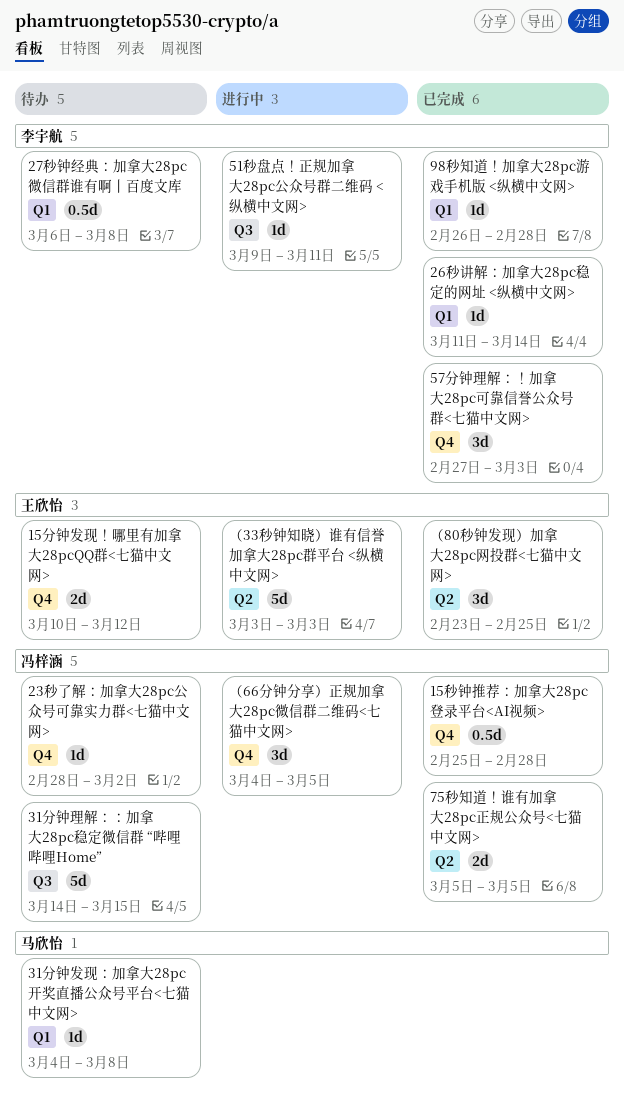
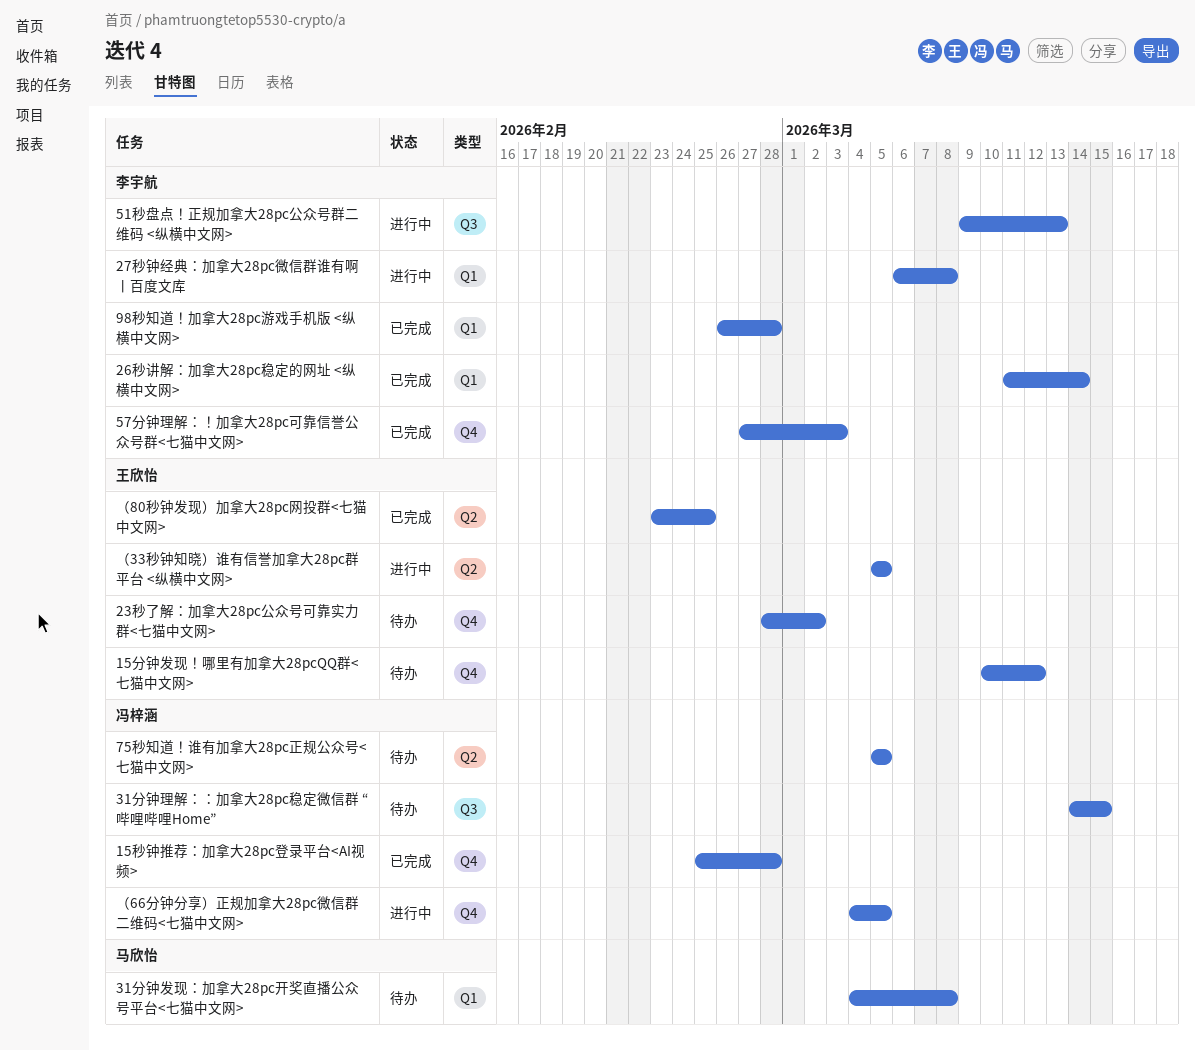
23秒了解：加拿大28pc公众号可靠实力群<七猫中文网>, owner: 冯梓涵 -> 王欣怡
27秒钟经典：加拿大28pc微信群谁有啊丨百度文库, status: 待办 -> 进行中
51秒盘点！正规加拿大28pc公众号群二维码 <纵横中文网>, due: Mar 11 -> Mar 13
75秒知道！谁有加拿大28pc正规公众号<七猫中文网>, status: 已完成 -> 待办
（33秒钟知晓）谁有信誉加拿大28pc群平台 <纵横中文网>, start: Mar 3 -> Mar 5
（33秒钟知晓）谁有信誉加拿大28pc群平台 <纵横中文网>, due: Mar 3 -> Mar 5

